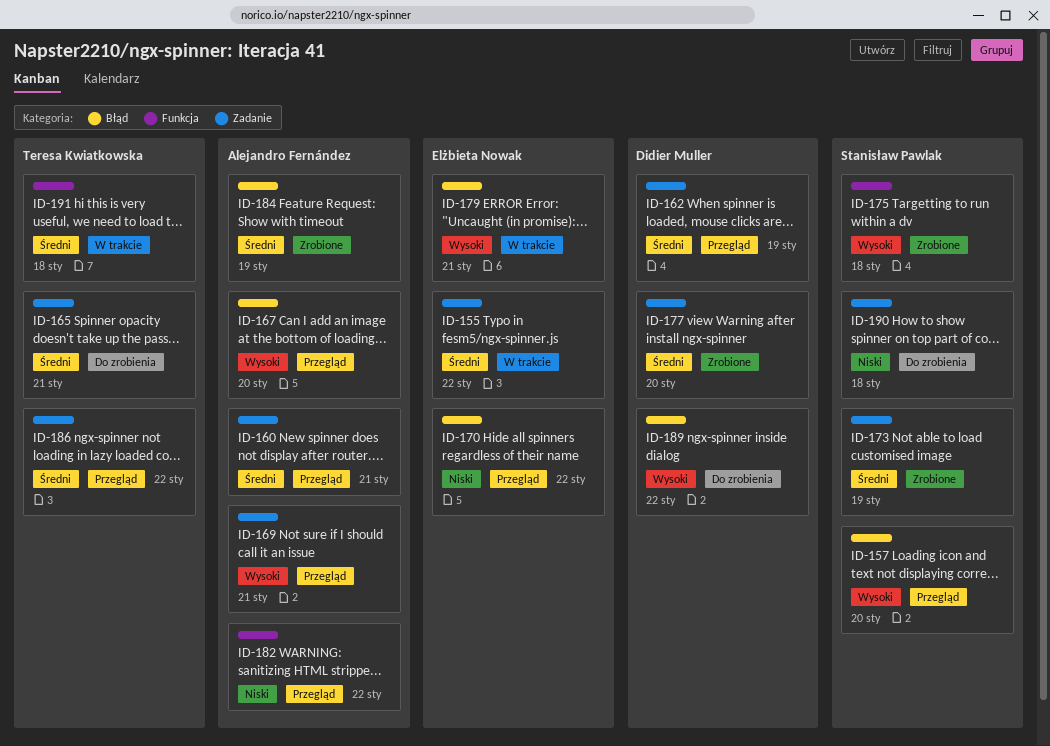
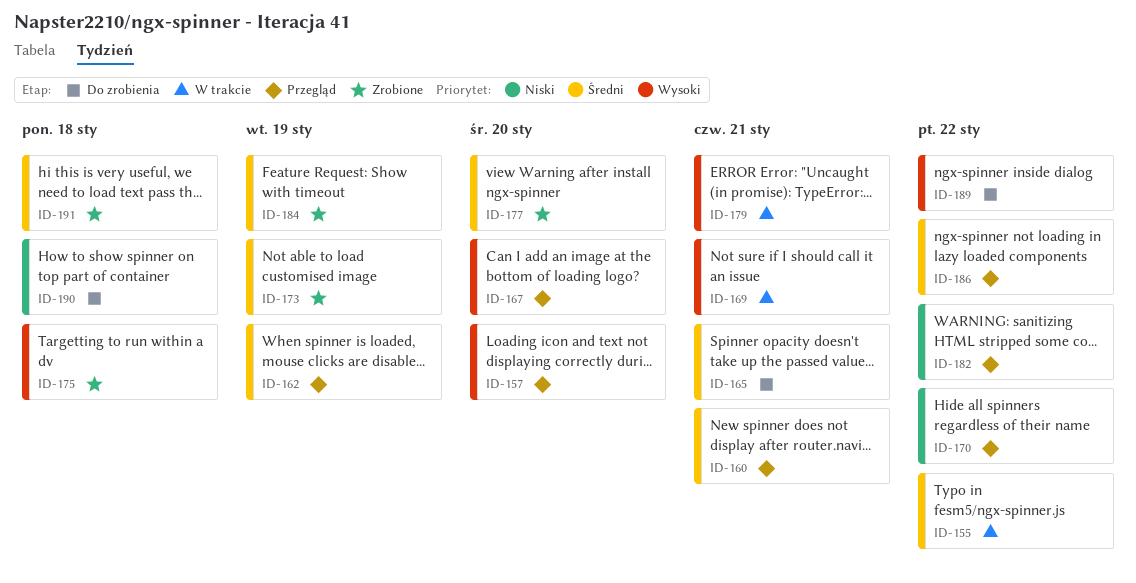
ID-169, status: Przegląd -> W trakcie
ID-191, status: W trakcie -> Zrobione

